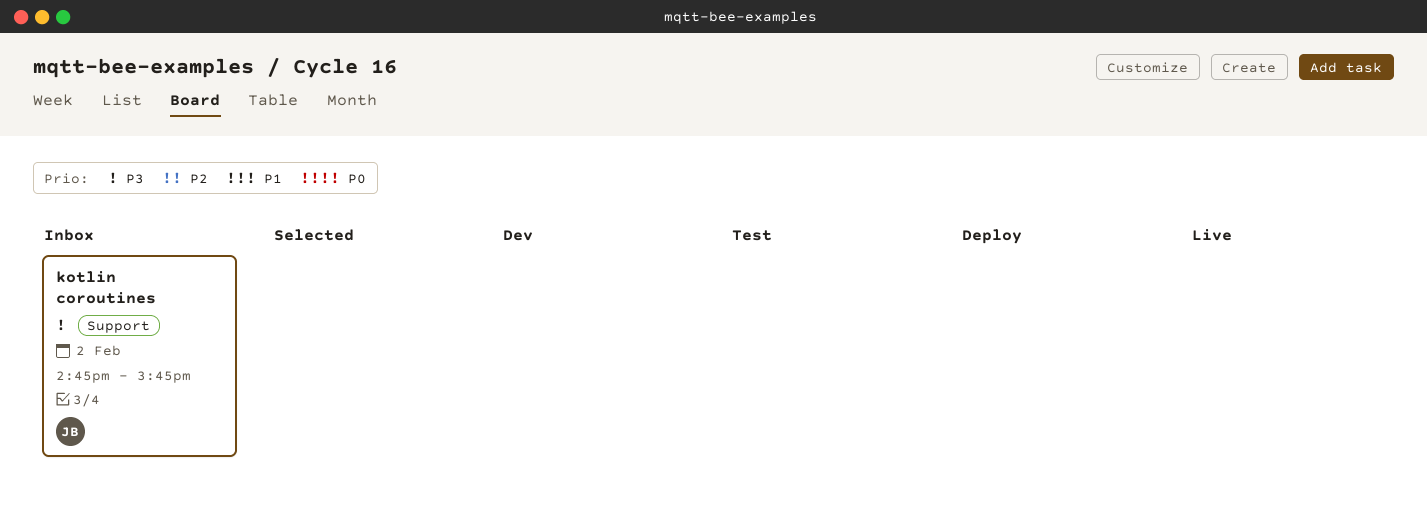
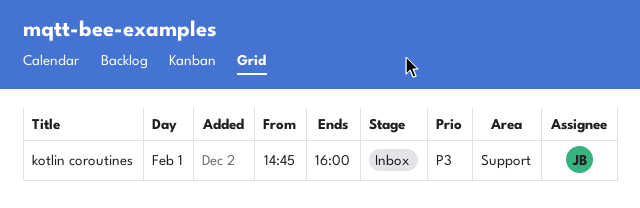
kotlin coroutines, day: Feb 2 -> Feb 1
kotlin coroutines, ends: 15:45 -> 16:00

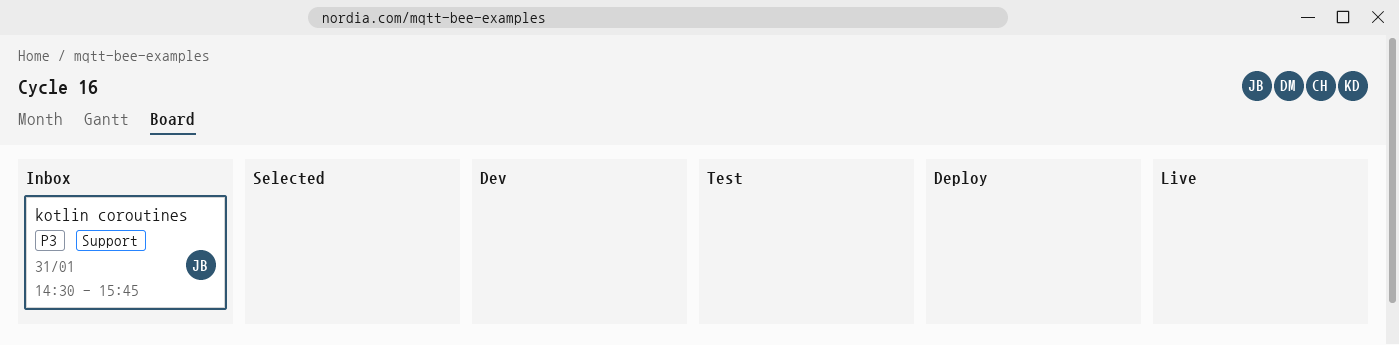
kotlin coroutines, day: Feb 1 -> Jan 31
kotlin coroutines, begins: 14:45 -> 14:30
kotlin coroutines, ends: 16:00 -> 15:45

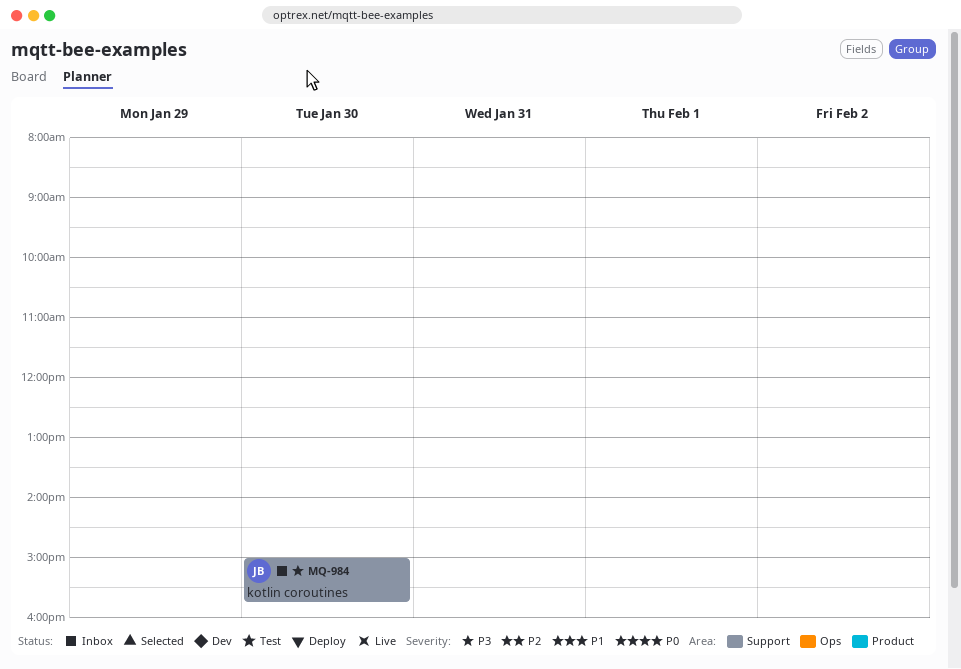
kotlin coroutines, day: Jan 31 -> Jan 30
kotlin coroutines, begins: 14:30 -> 15:00

